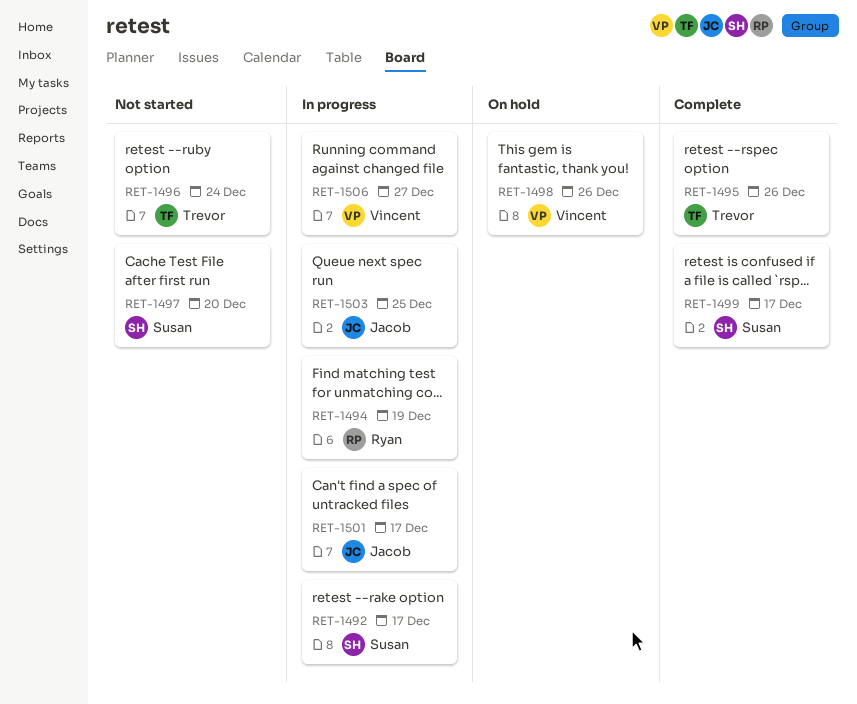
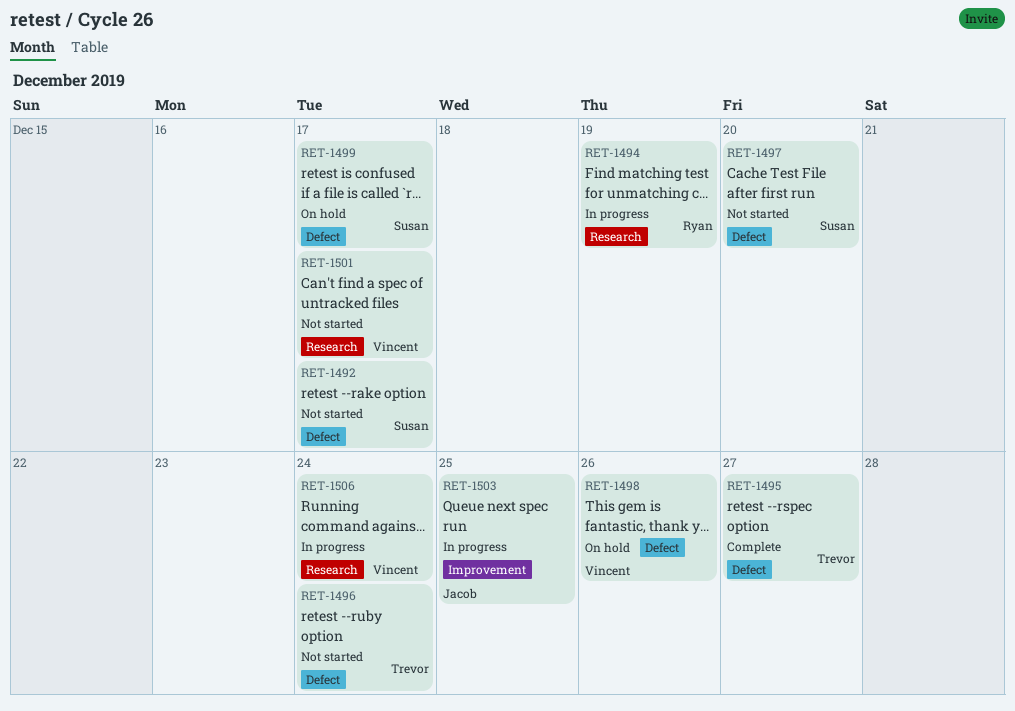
RET-1492, status: In progress -> Not started
RET-1495, due: Dec 26 -> Dec 27
RET-1499, status: Complete -> On hold
RET-1501, status: In progress -> Not started
RET-1501, owner: Jacob -> Vincent
RET-1506, due: Dec 27 -> Dec 24

